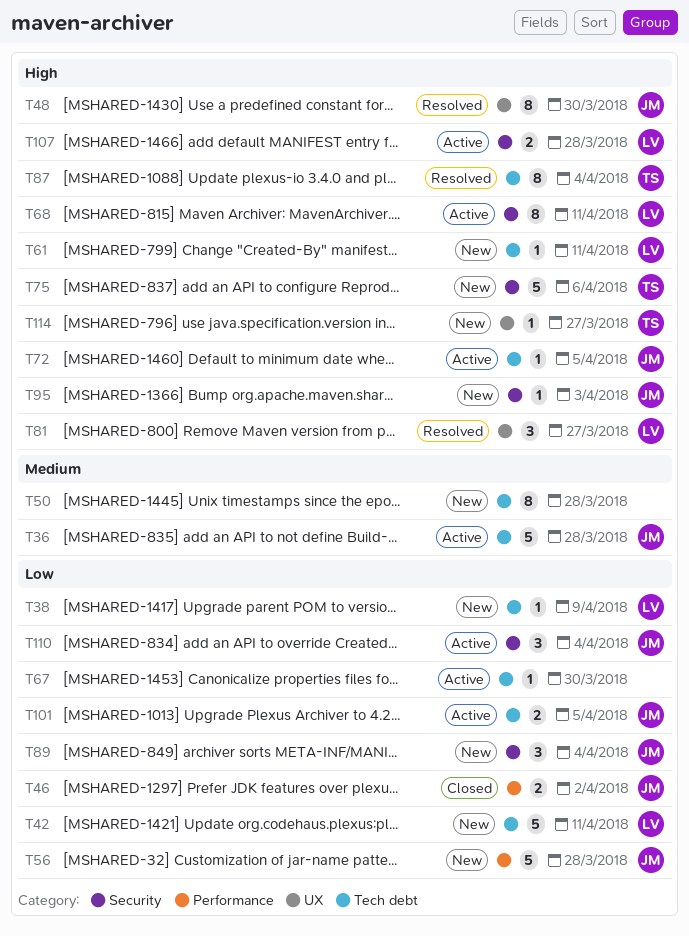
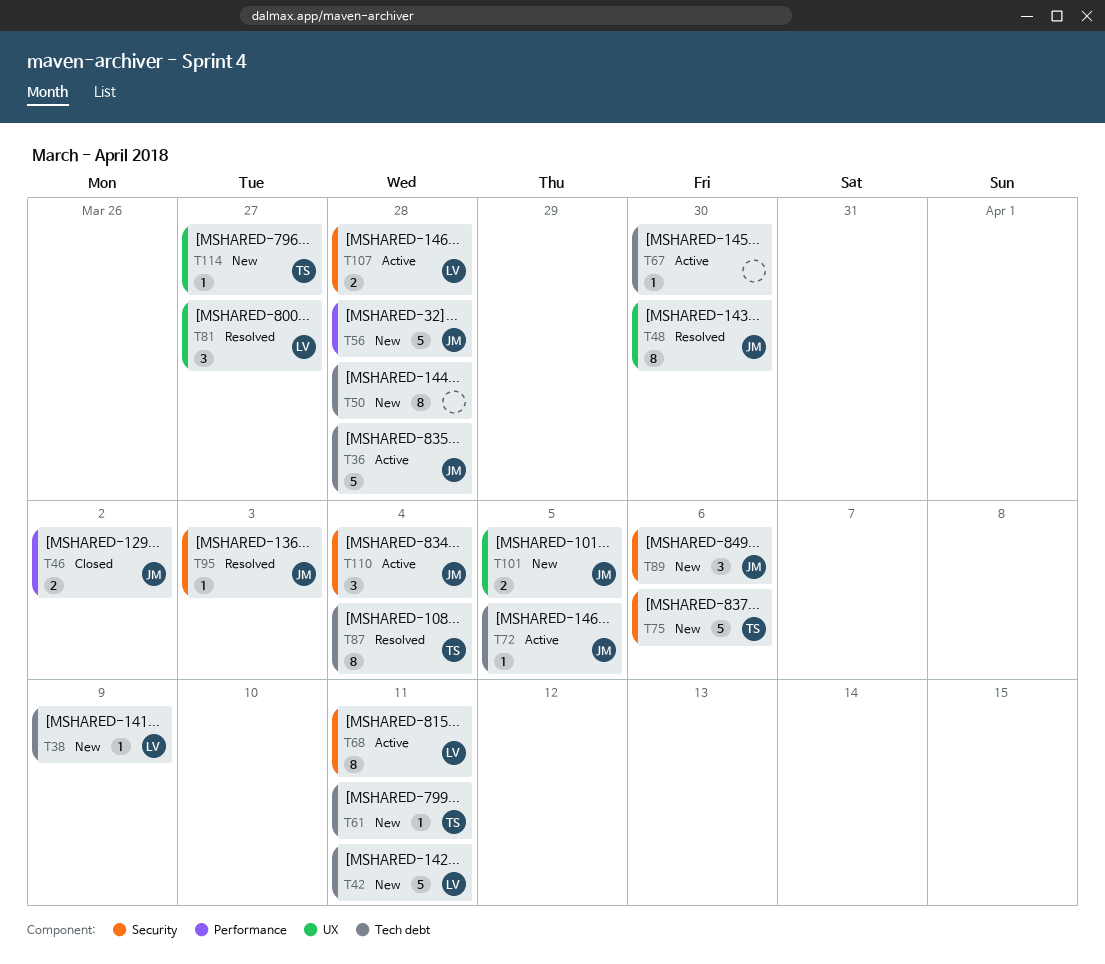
T61, owner: LV -> TS
T89, due: Apr 4 -> Apr 6
T95, status: New -> Resolved
T101, status: Active -> New
T101, label: Tech debt -> UX

